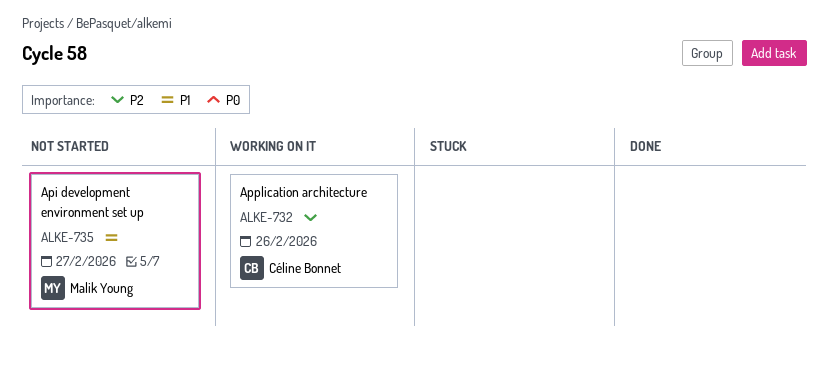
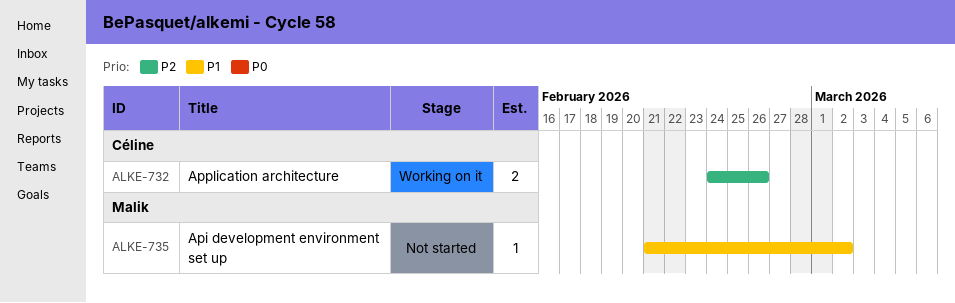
ALKE-735, due: Feb 27 -> Mar 2

